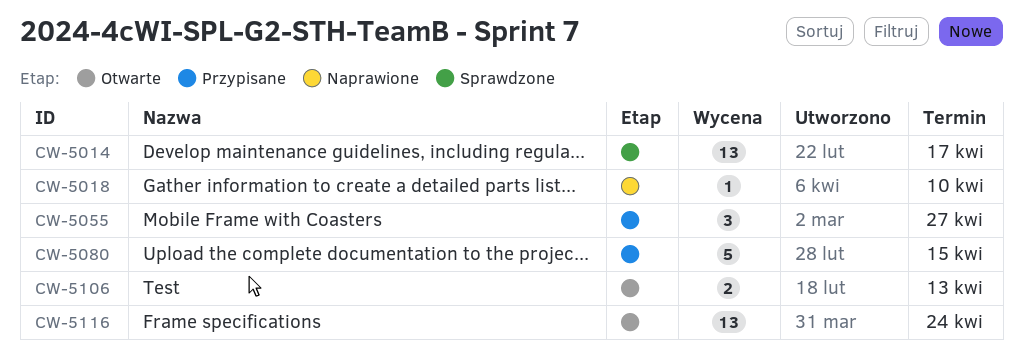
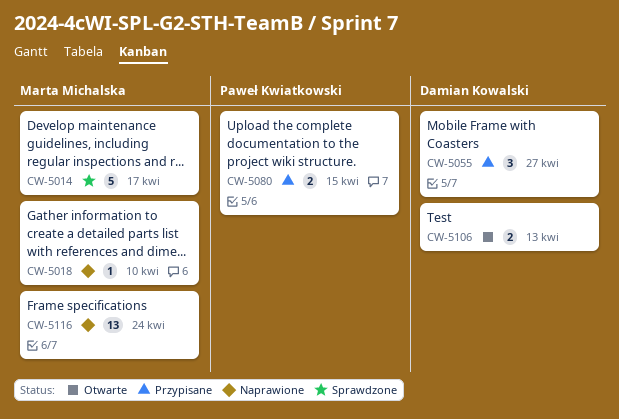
CW-5014, estimate: 13 -> 5
CW-5080, estimate: 5 -> 2
CW-5116, status: Otwarte -> Naprawione

